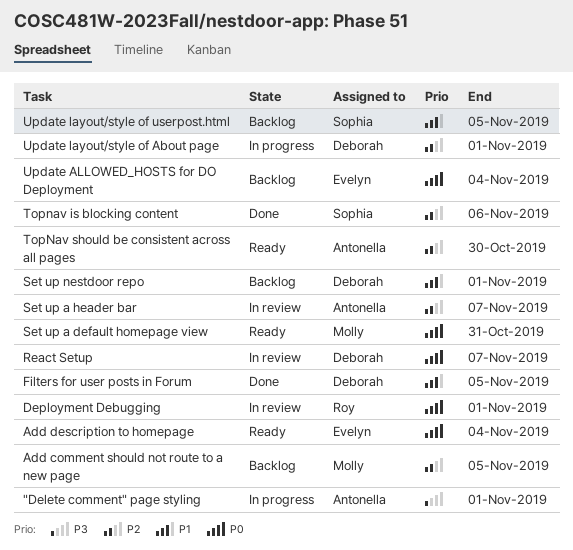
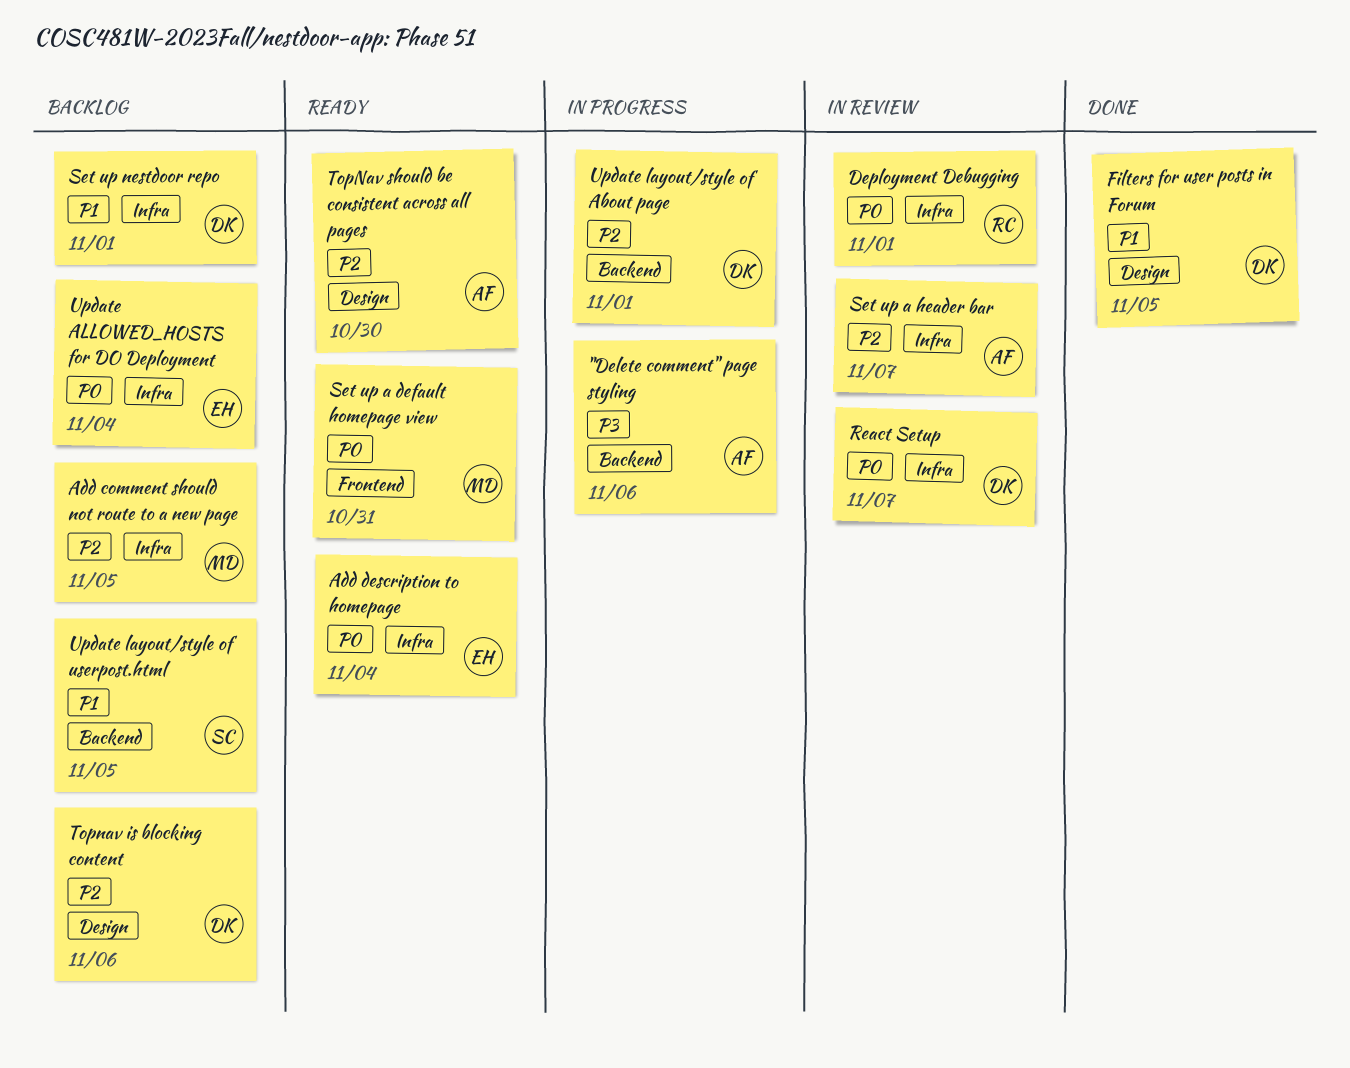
"Delete comment" page styling, due: Nov 1 -> Nov 6
Topnav is blocking content, status: Done -> Backlog
Topnav is blocking content, owner: Sophia -> Deborah

